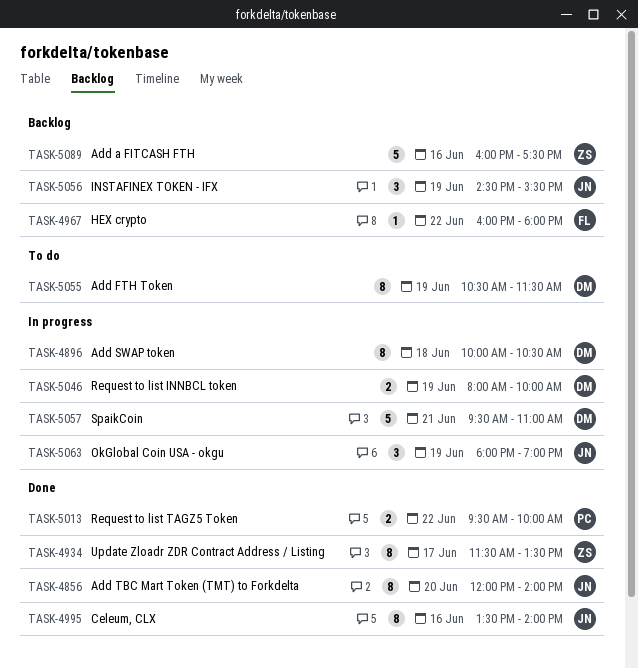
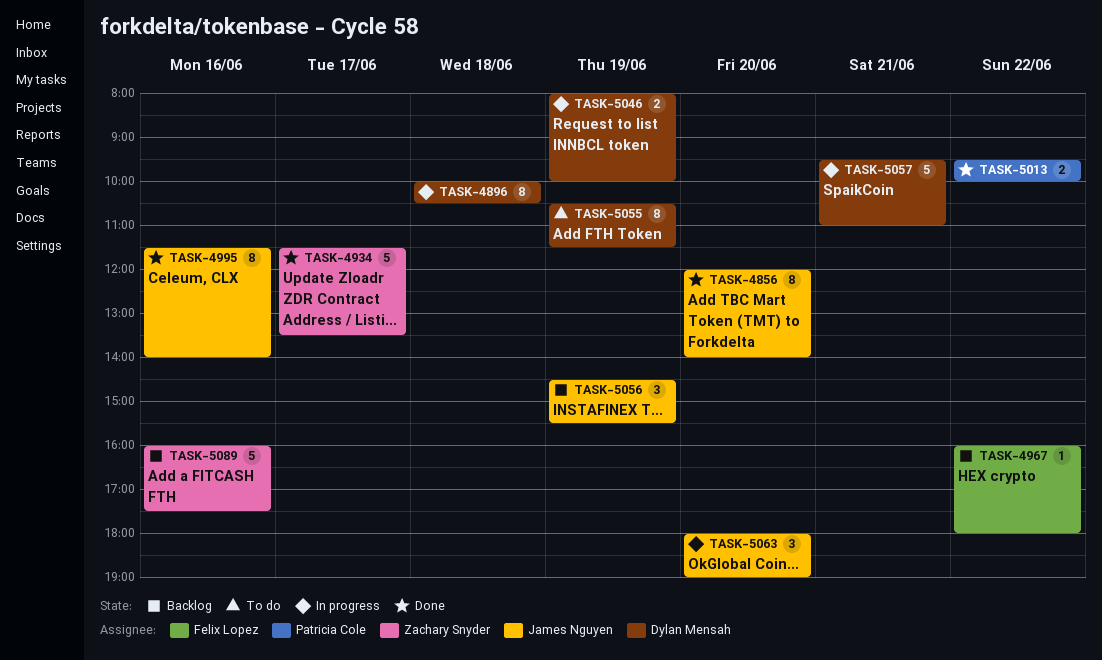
TASK-4934, estimate: 8 -> 5
TASK-4995, begins: 13:30 -> 11:30
TASK-5063, day: Jun 19 -> Jun 20

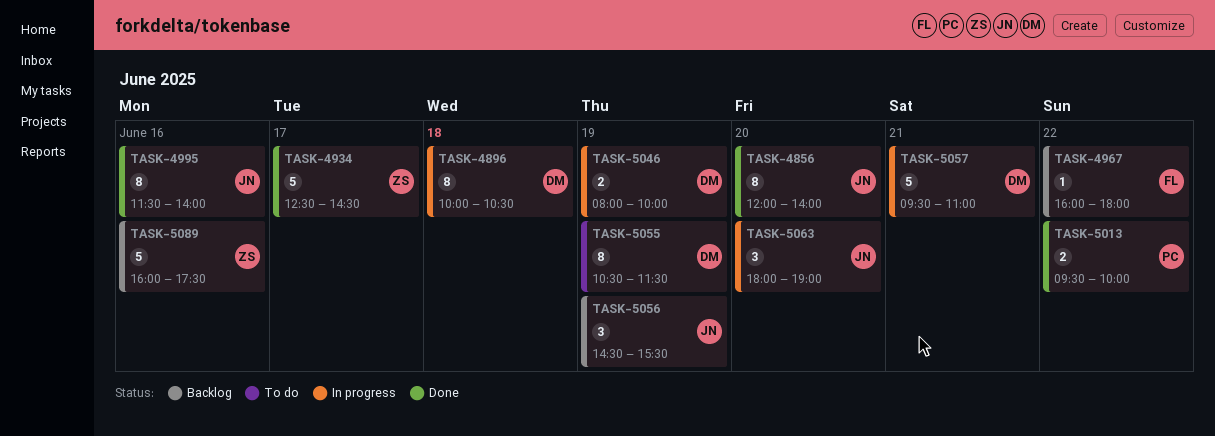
TASK-4934, begins: 11:30 -> 12:30
TASK-4934, ends: 13:30 -> 14:30

